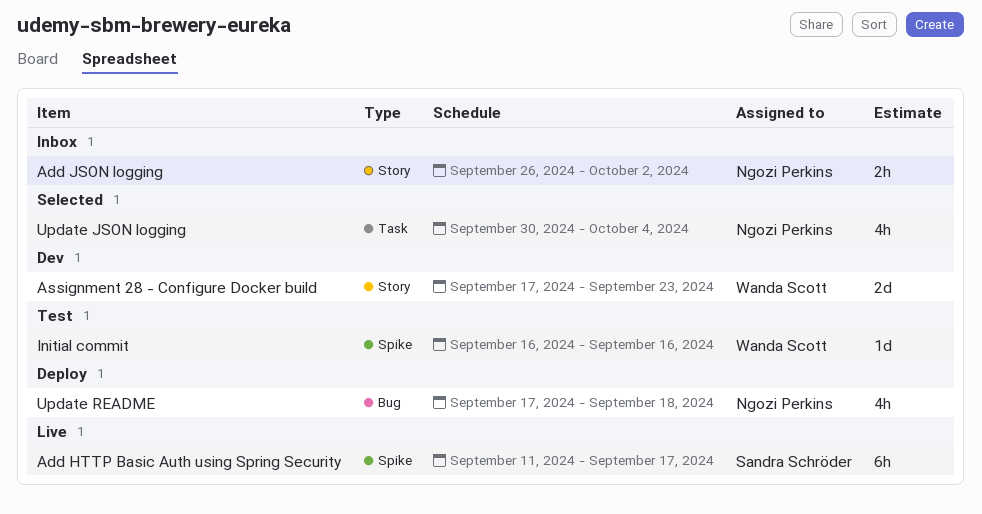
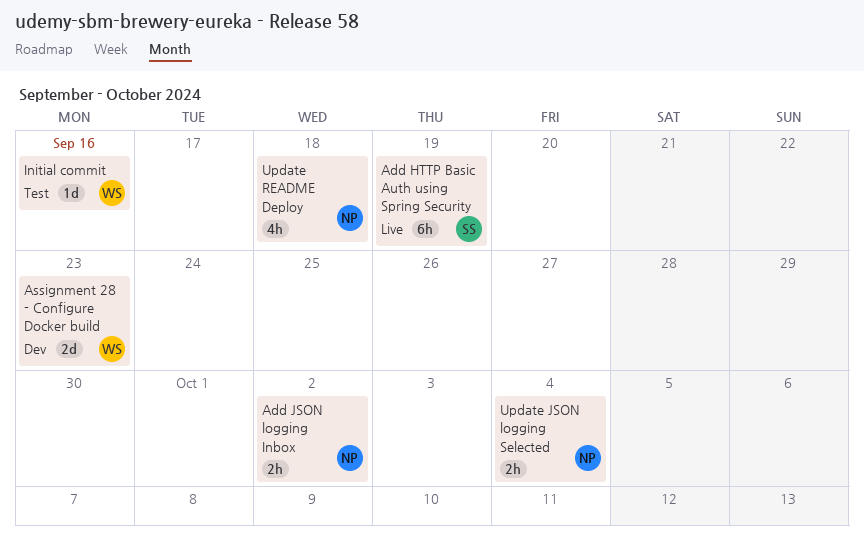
Add HTTP Basic Auth using Spring Security, due: Sep 17 -> Sep 19
Update JSON logging, estimate: 4h -> 2h

